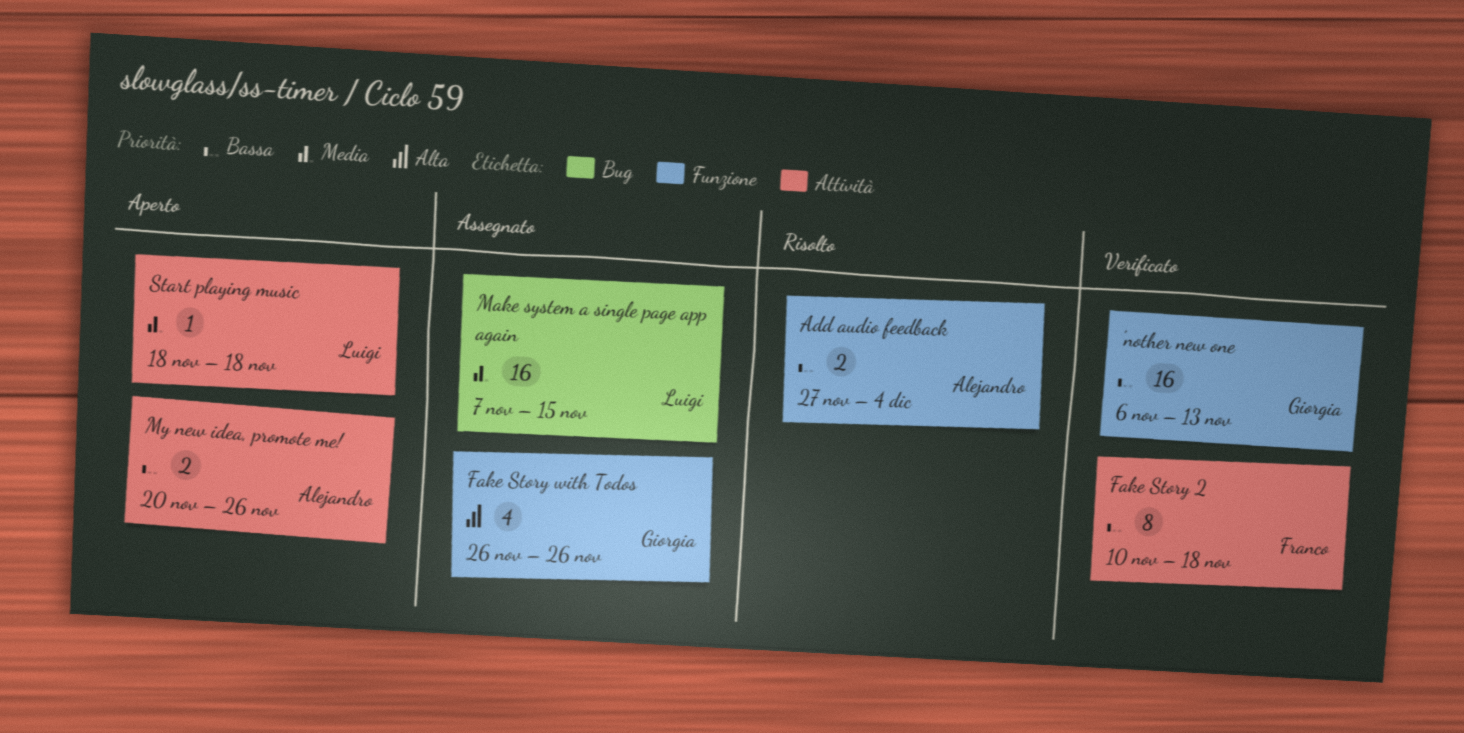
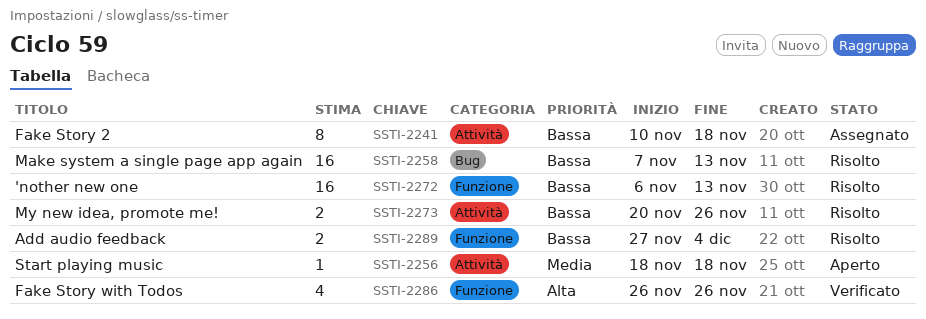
'nother new one, status: Verificato -> Risolto
Fake Story 2, status: Verificato -> Assegnato
Fake Story with Todos, status: Assegnato -> Verificato
Make system a single page app again, status: Assegnato -> Risolto
Make system a single page app again, priority: Media -> Bassa
Make system a single page app again, due: Nov 15 -> Nov 13
My new idea, promote me!, status: Aperto -> Risolto

